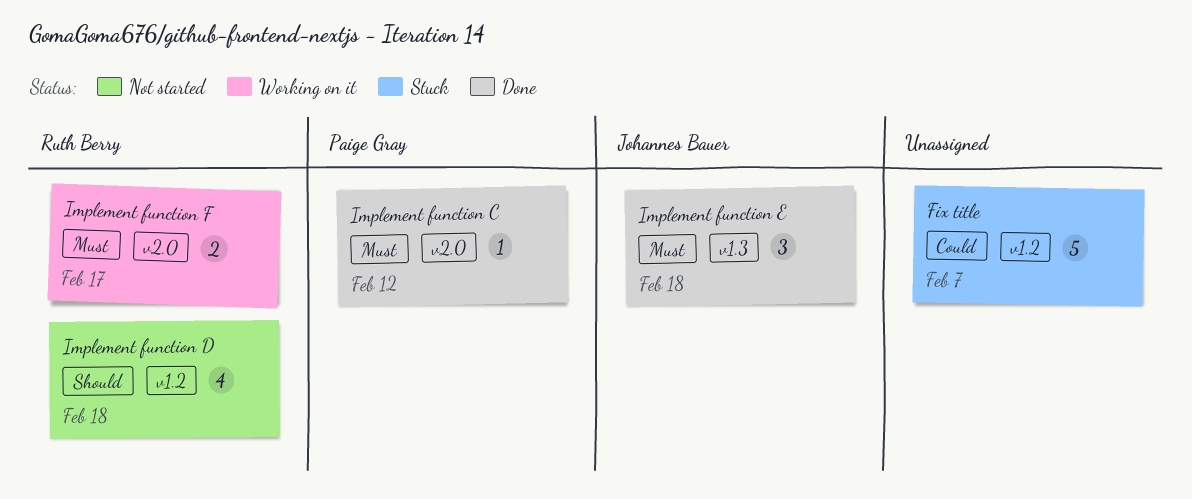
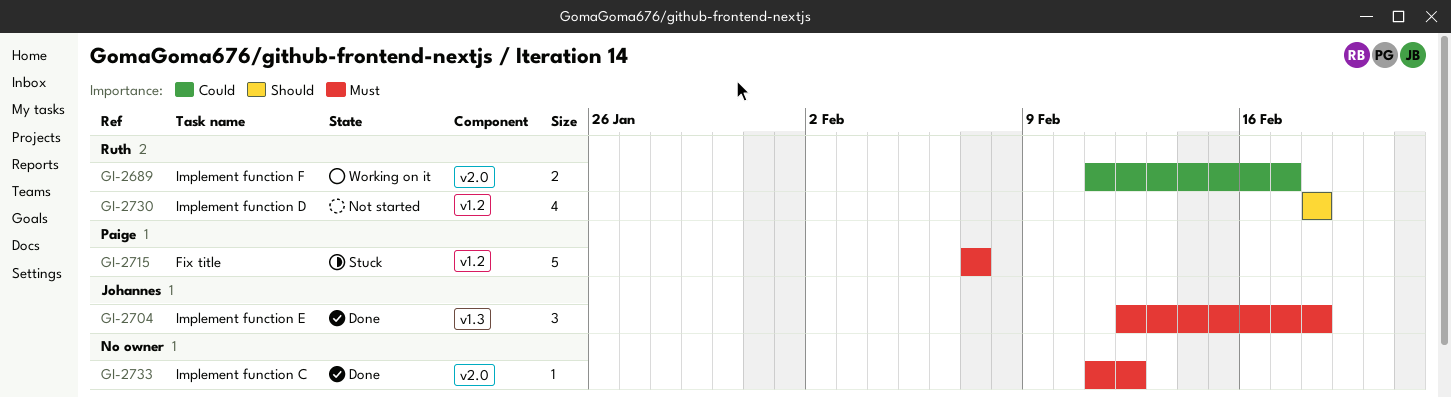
Fix title, owner: none -> Paige Gray
Fix title, priority: Could -> Must
Implement function C, owner: Paige Gray -> none
Implement function F, priority: Must -> Could

